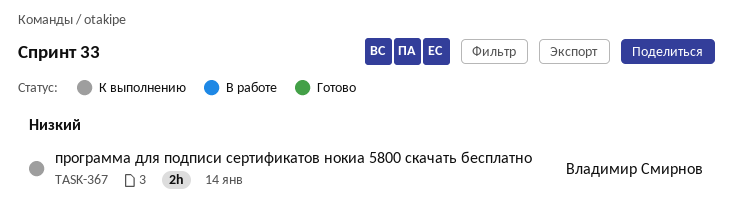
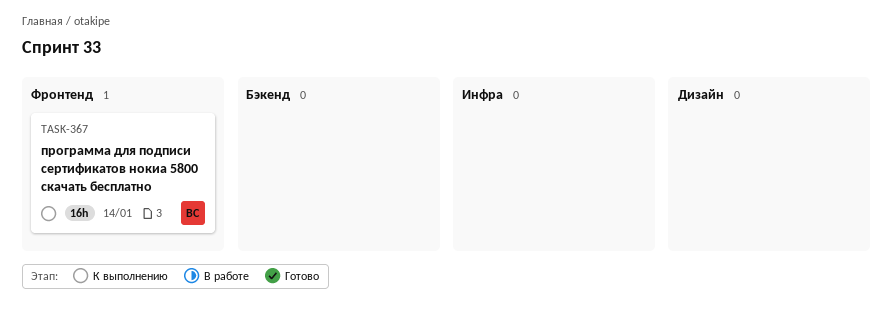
TASK-367, estimate: 2h -> 16h

